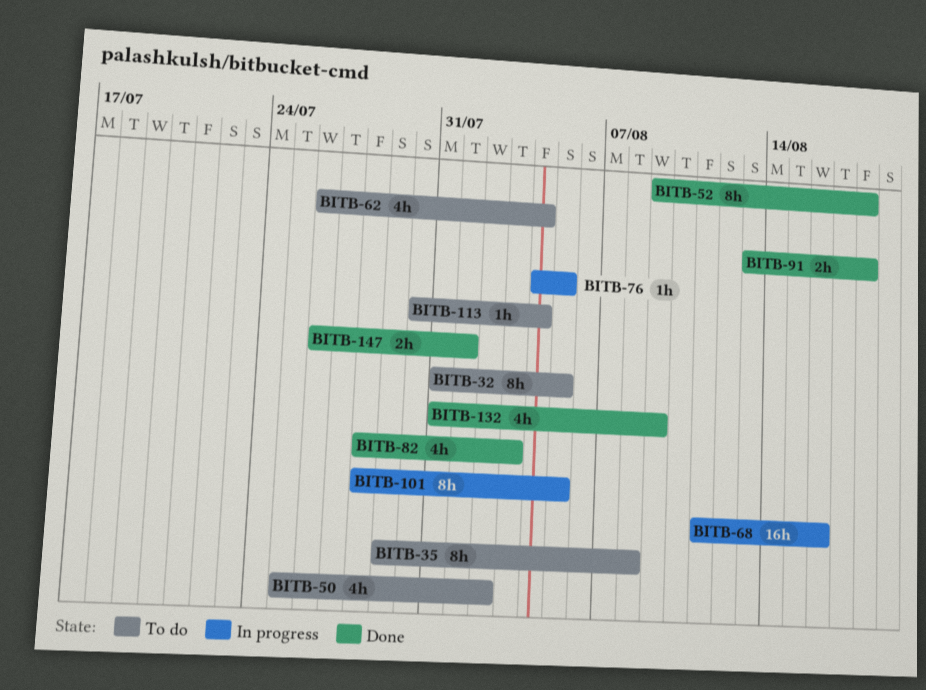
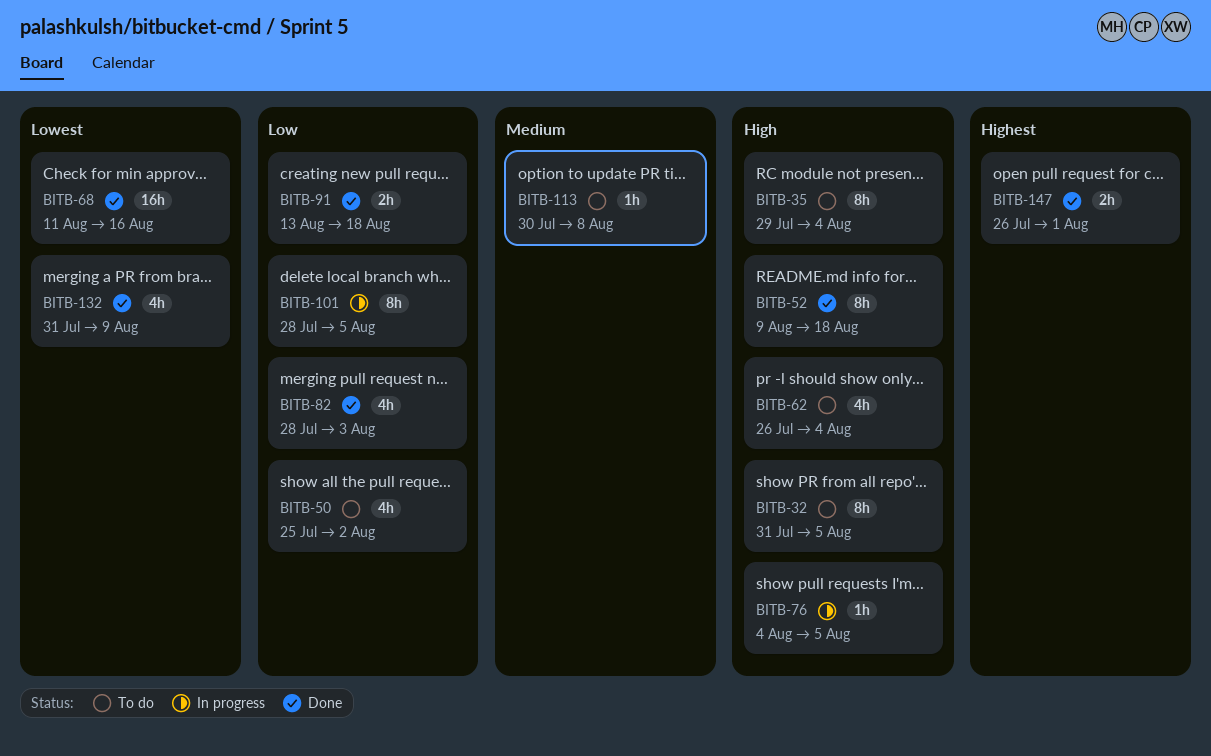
BITB-35, due: Aug 8 -> Aug 4
BITB-68, status: In progress -> Done
BITB-113, due: Aug 4 -> Aug 8

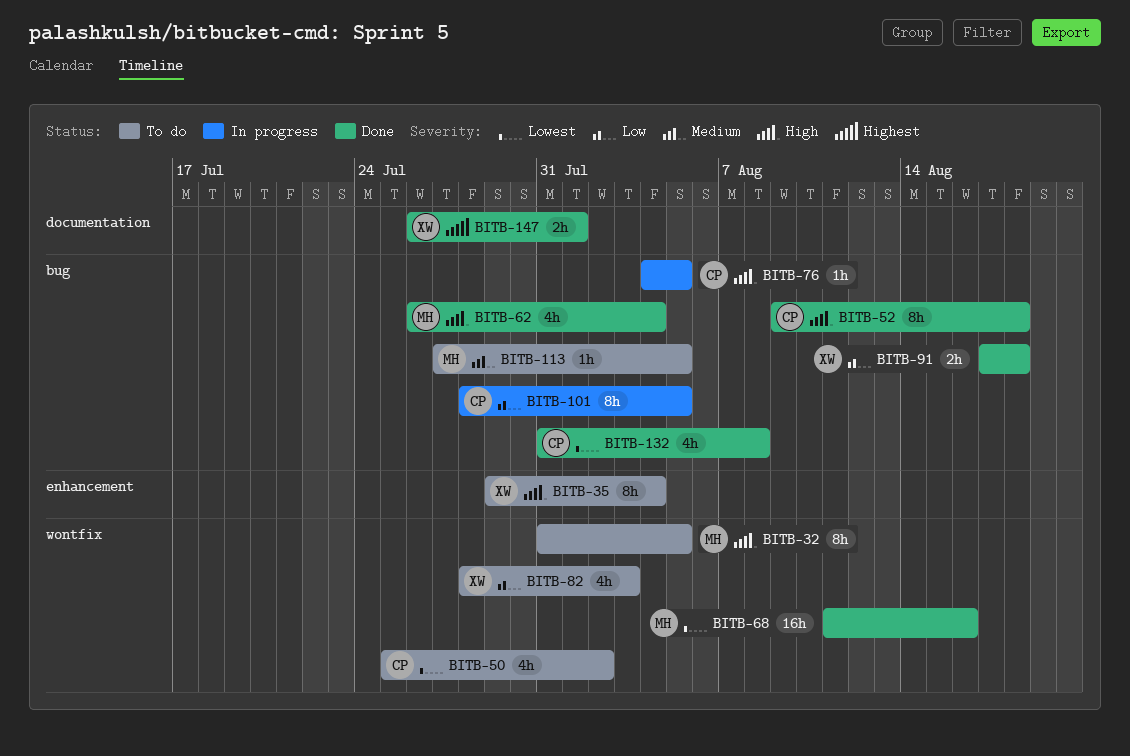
BITB-50, priority: Low -> Lowest
BITB-62, status: To do -> Done
BITB-82, status: Done -> To do
BITB-91, start: Aug 13 -> Aug 17
BITB-113, start: Jul 30 -> Jul 27
BITB-113, due: Aug 8 -> Aug 5
BITB-132, due: Aug 9 -> Aug 8

